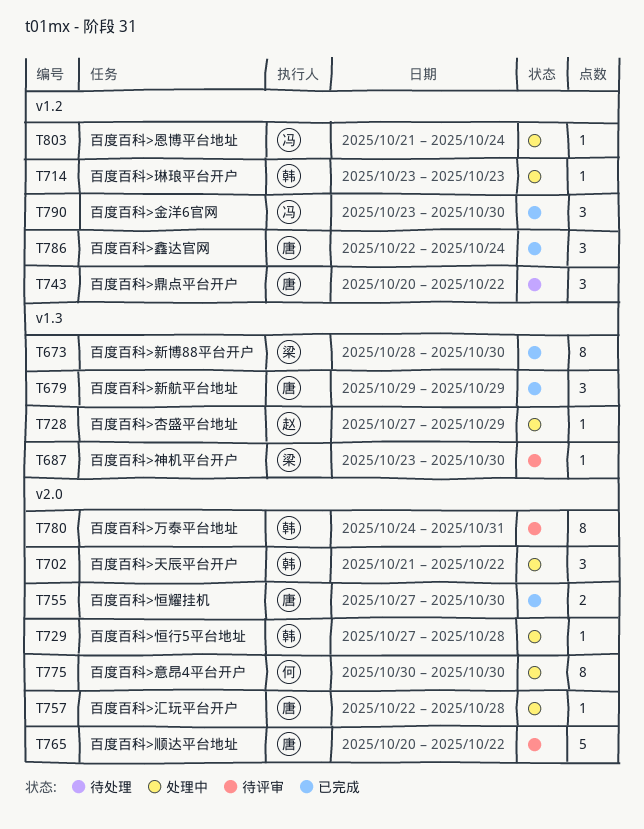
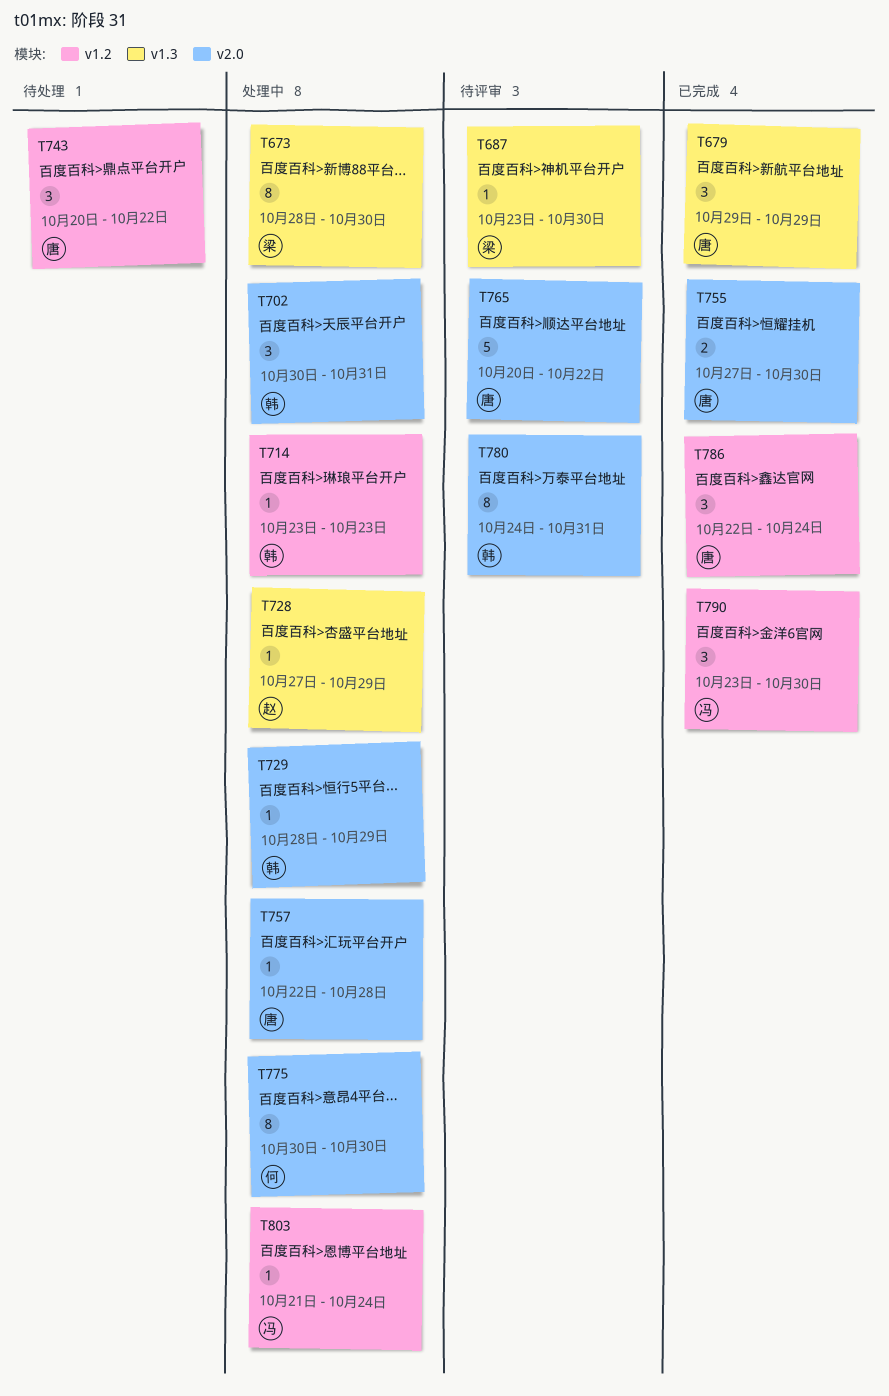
T673, status: 已完成 -> 处理中
T702, start: Oct 21 -> Oct 30
T702, due: Oct 22 -> Oct 31
T729, start: Oct 27 -> Oct 28
T729, due: Oct 28 -> Oct 29

